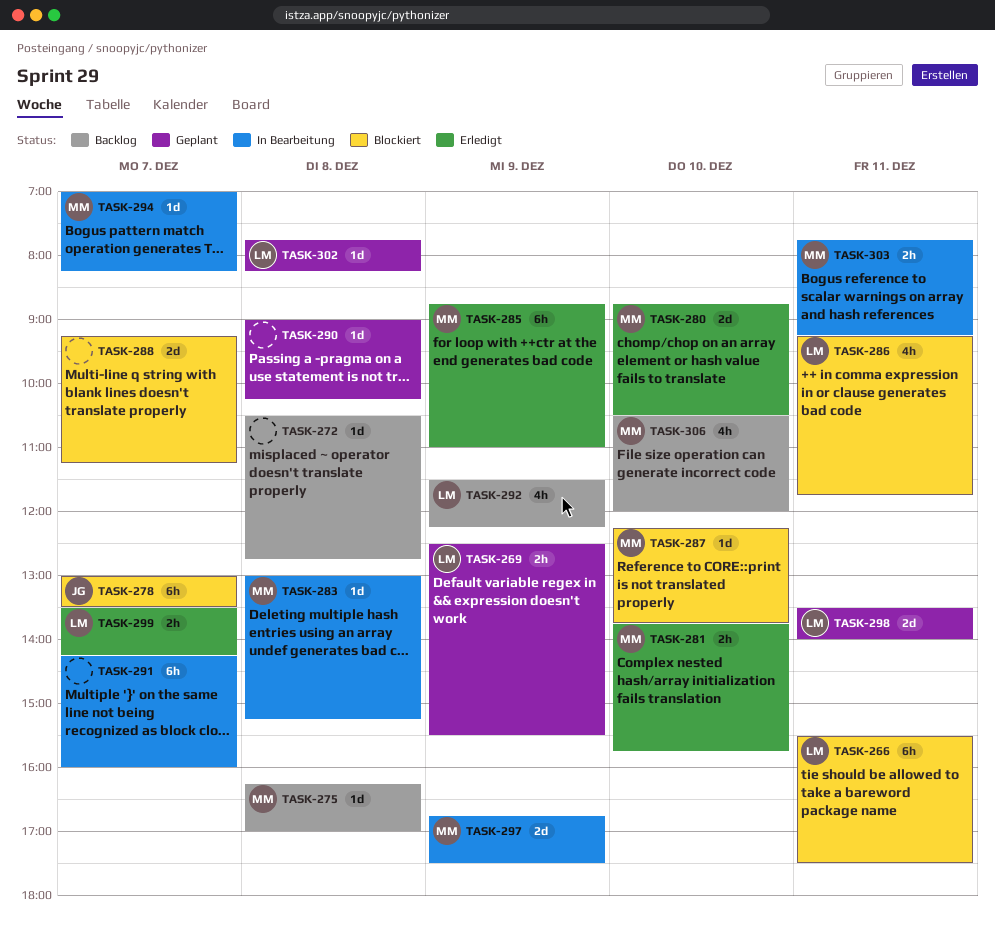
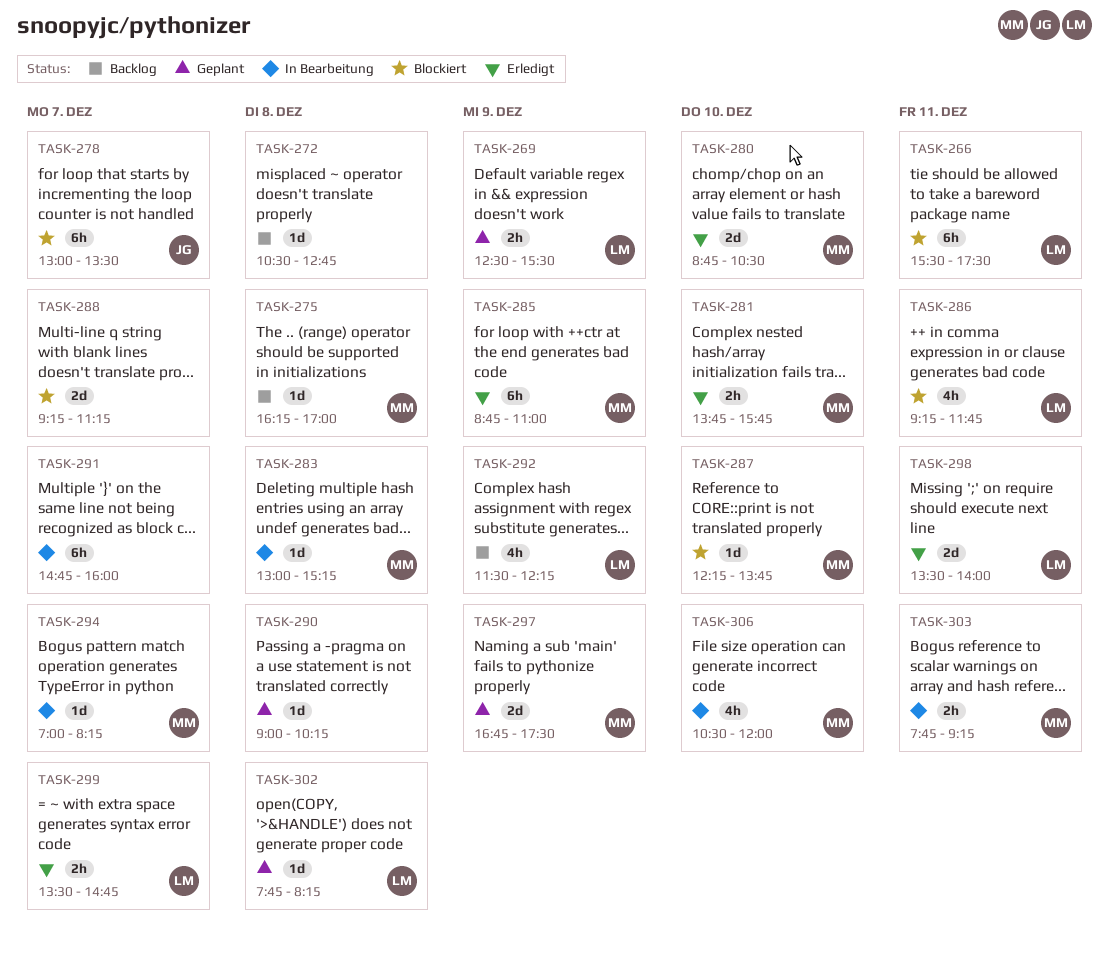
TASK-291, begins: 14:15 -> 14:45
TASK-297, status: In Bearbeitung -> Geplant
TASK-298, status: Geplant -> Erledigt
TASK-299, ends: 14:15 -> 14:45
TASK-306, status: Backlog -> In Bearbeitung

